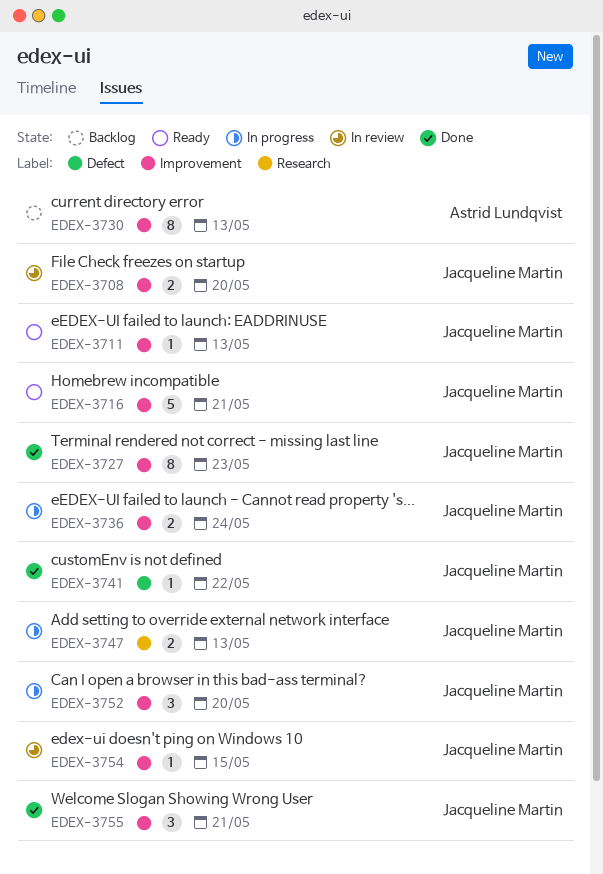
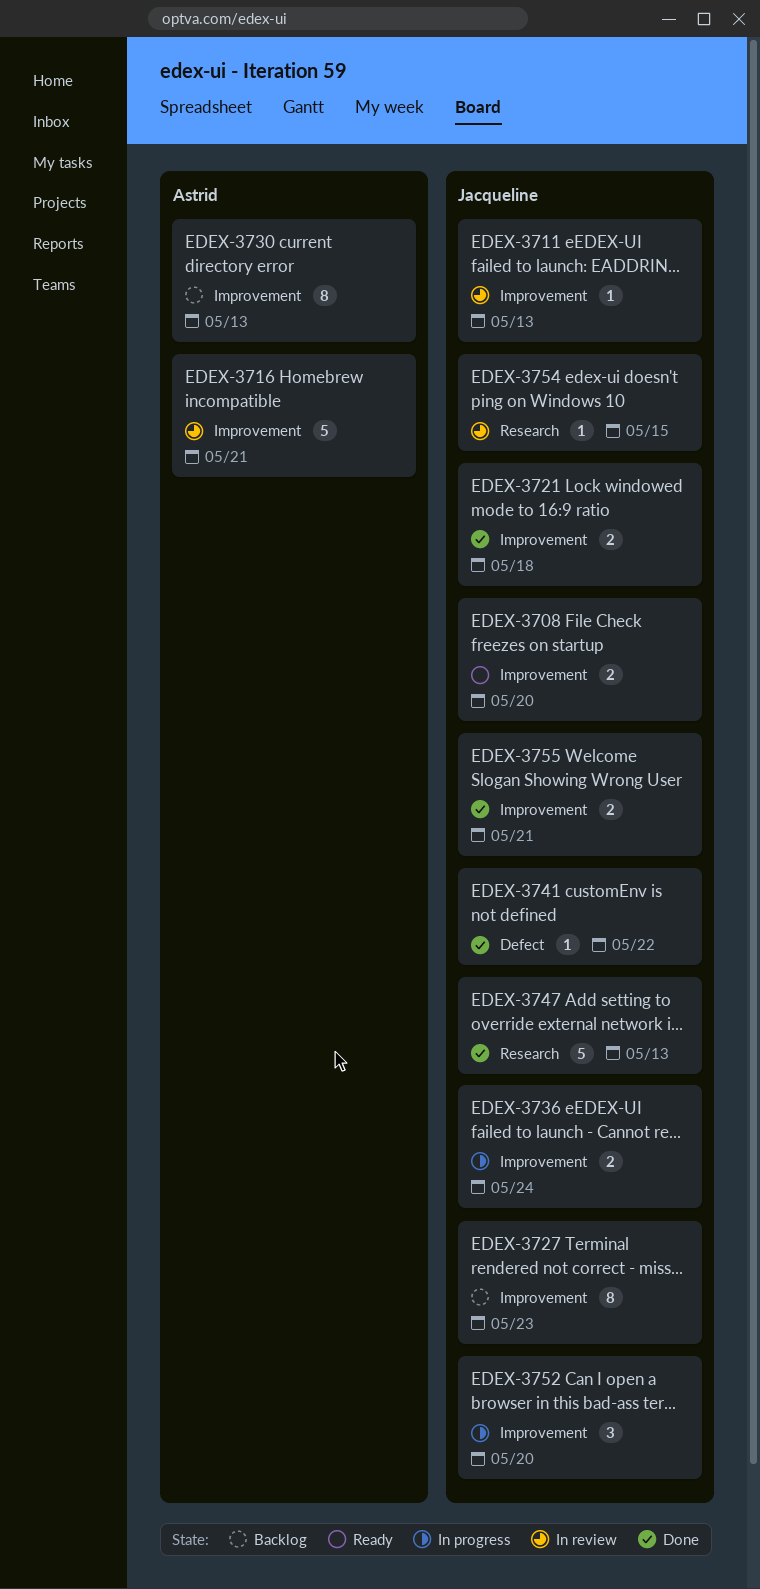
EDEX-3708, status: In review -> Ready
EDEX-3711, status: Ready -> In review
EDEX-3716, status: Ready -> In review
EDEX-3716, owner: Jacqueline Martin -> Astrid Lundqvist
EDEX-3721: none -> present
EDEX-3727, status: Done -> Backlog
EDEX-3747, status: In progress -> Done
EDEX-3747, estimate: 2 -> 5
EDEX-3754, label: Improvement -> Research
EDEX-3755, estimate: 3 -> 2

